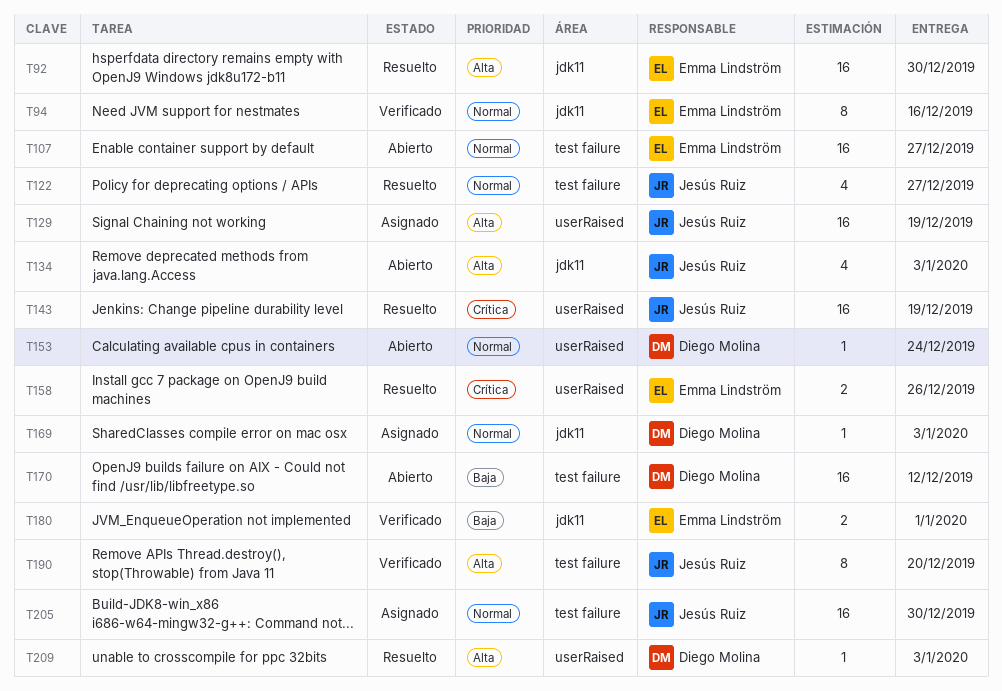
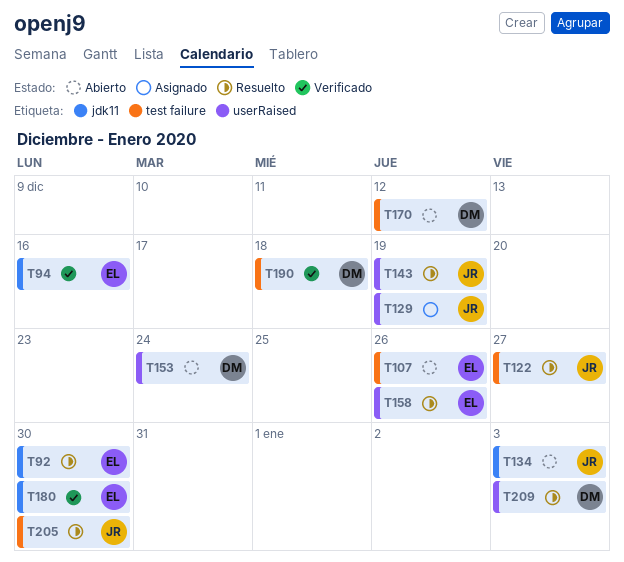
T107, due: Dec 27 -> Dec 26
T169: present -> none
T180, due: Jan 1 -> Dec 30
T190, owner: Jesús Ruiz -> Diego Molina
T190, due: Dec 20 -> Dec 18
T205, status: Asignado -> Resuelto

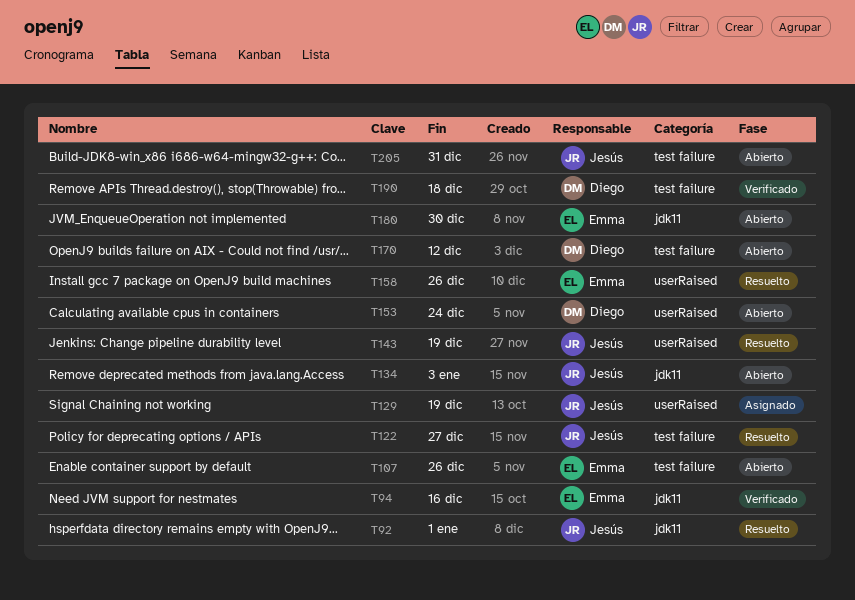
T92, owner: Emma -> Jesús
T92, due: Dec 30 -> Jan 1
T180, status: Verificado -> Abierto
T205, status: Resuelto -> Abierto
T205, due: Dec 30 -> Dec 31
T209: present -> none

